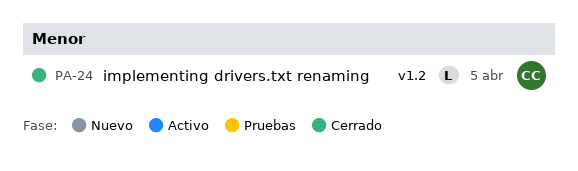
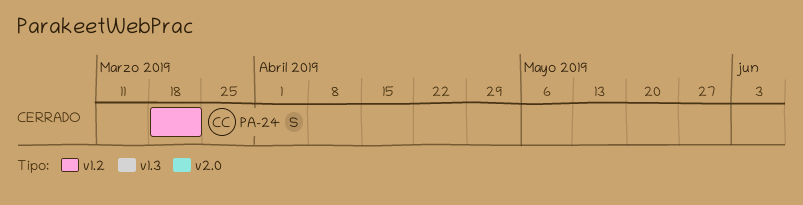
PA-24, estimate: L -> S
PA-24, due: Apr 5 -> Mar 22

